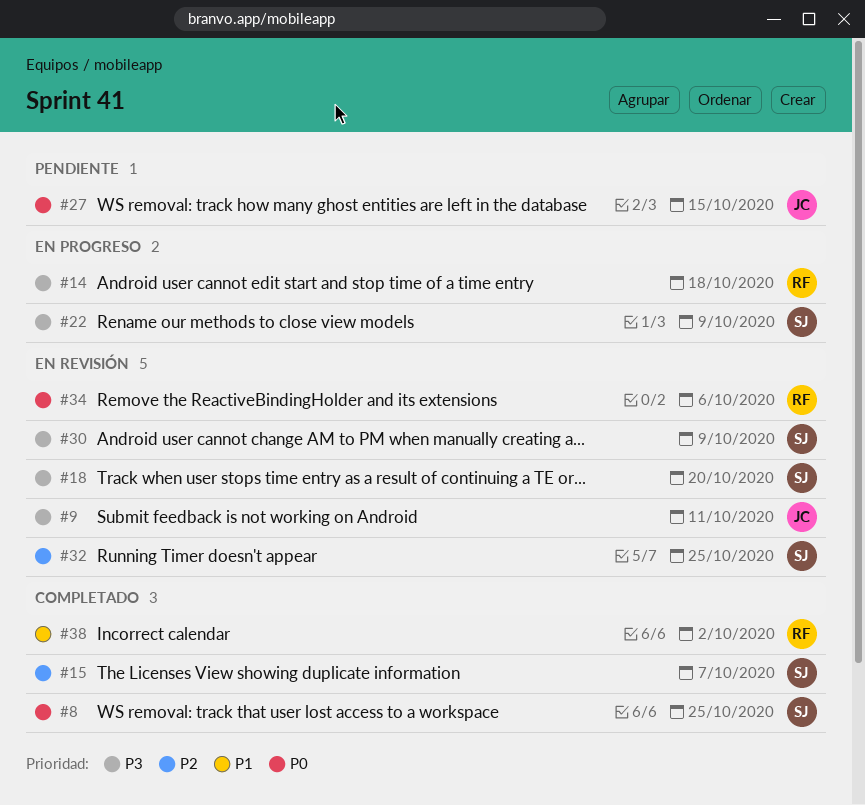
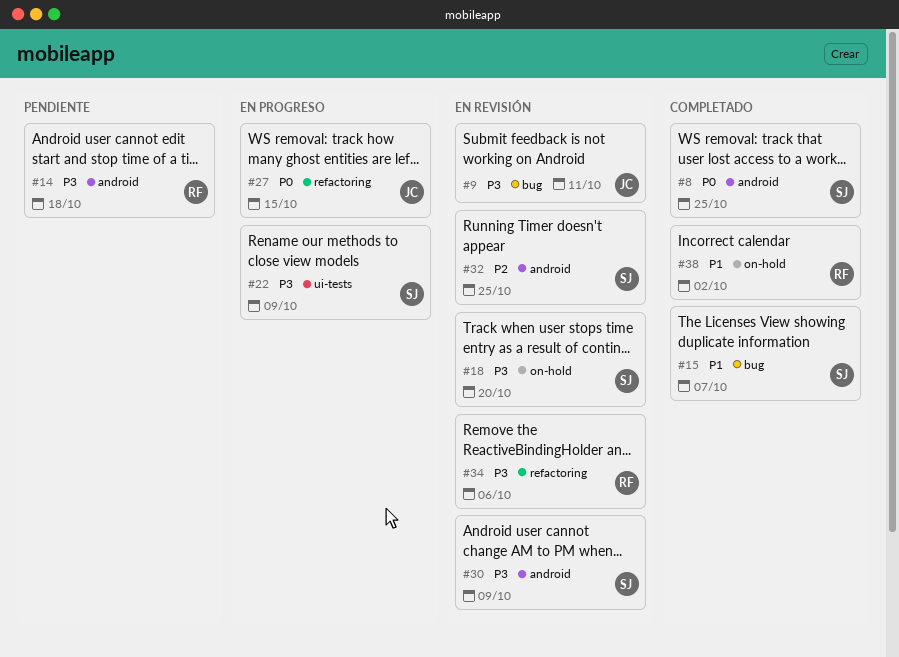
#14, status: En progreso -> Pendiente
#15, priority: P2 -> P1
#27, status: Pendiente -> En progreso
#34, priority: P0 -> P3

